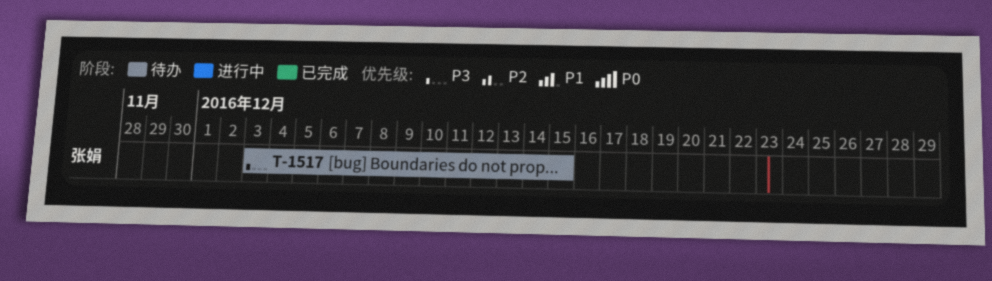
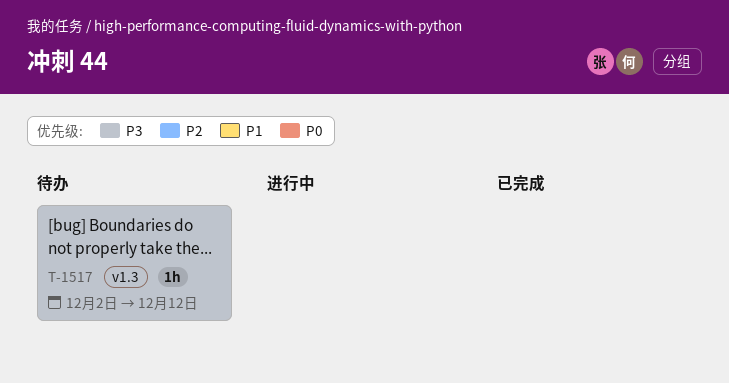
T-1517, start: Dec 3 -> Dec 2
T-1517, due: Dec 15 -> Dec 12

